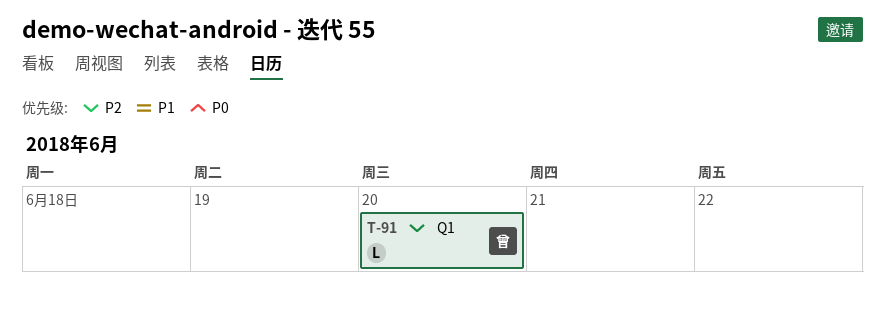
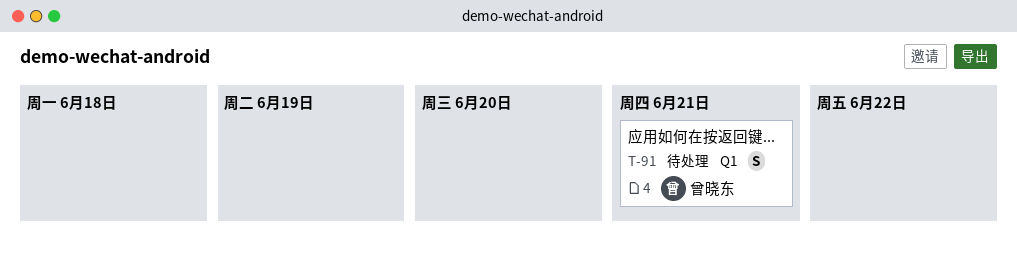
T-91, estimate: L -> S
T-91, due: Jun 20 -> Jun 21

